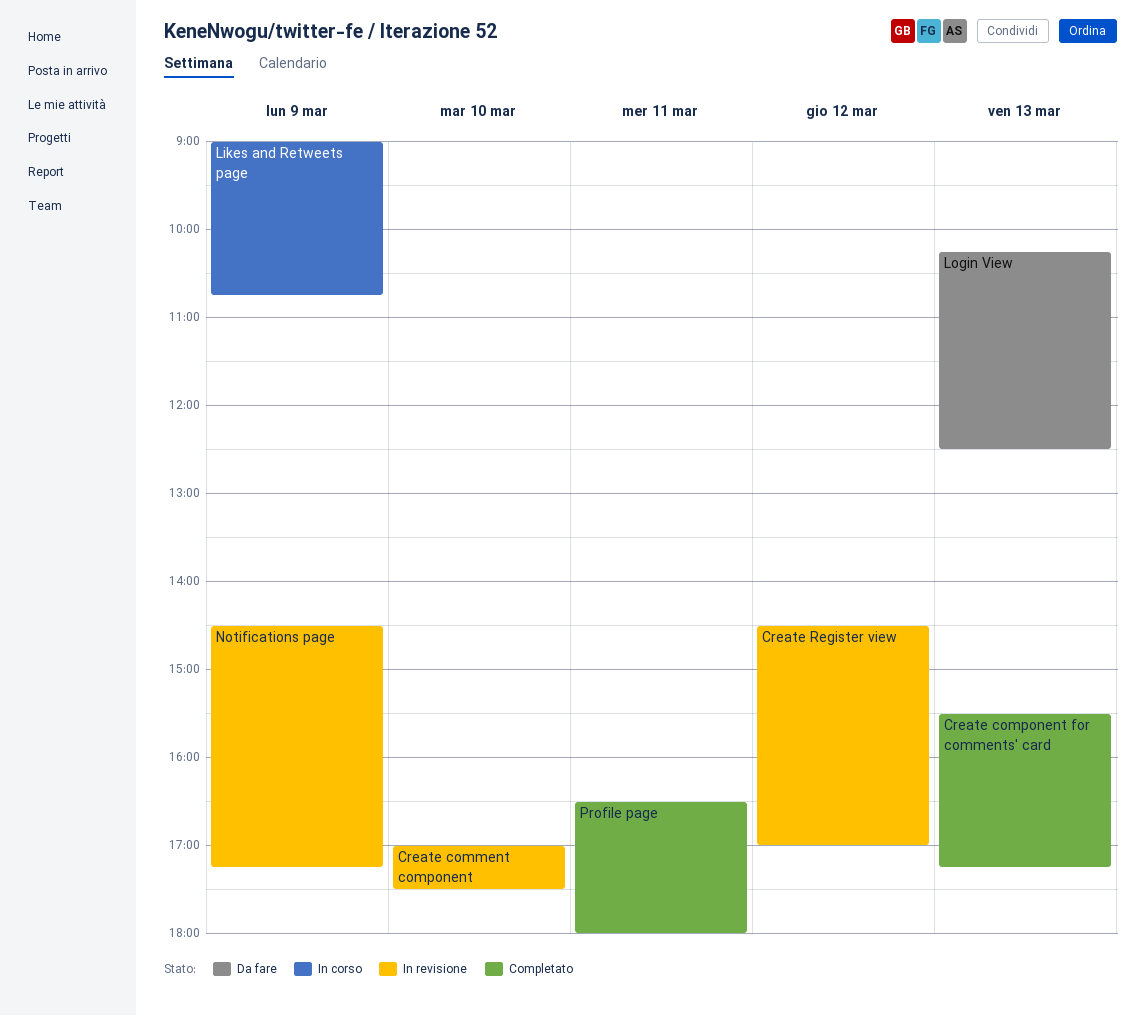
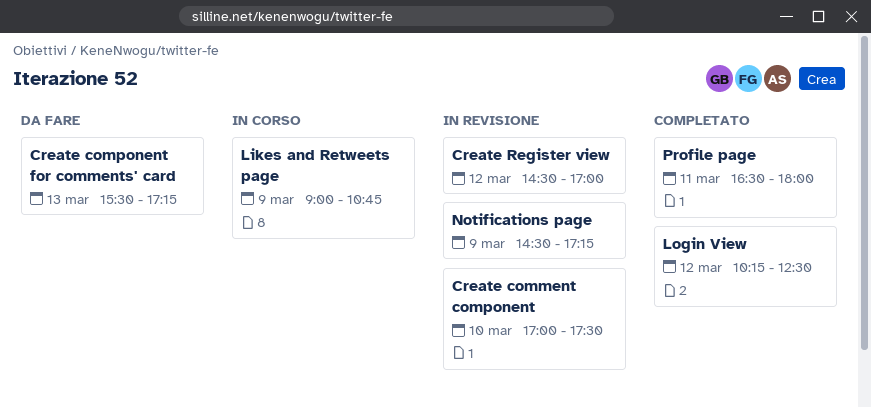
Create component for comments' card, status: Completato -> Da fare
Login View, status: Da fare -> Completato
Login View, day: Mar 13 -> Mar 12

